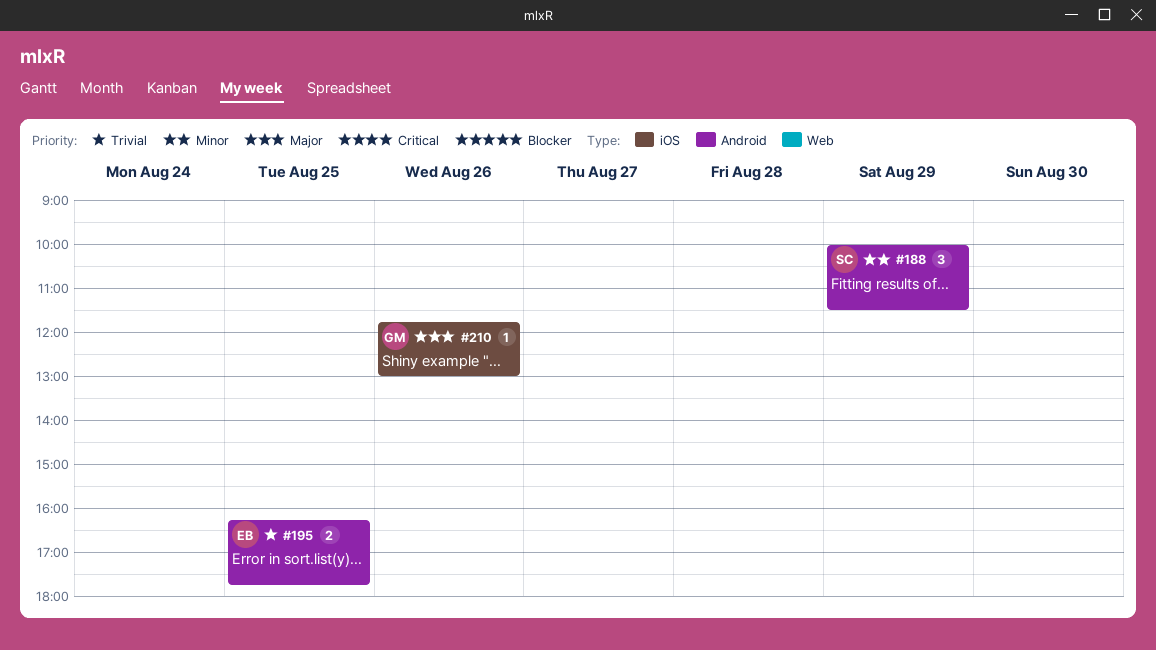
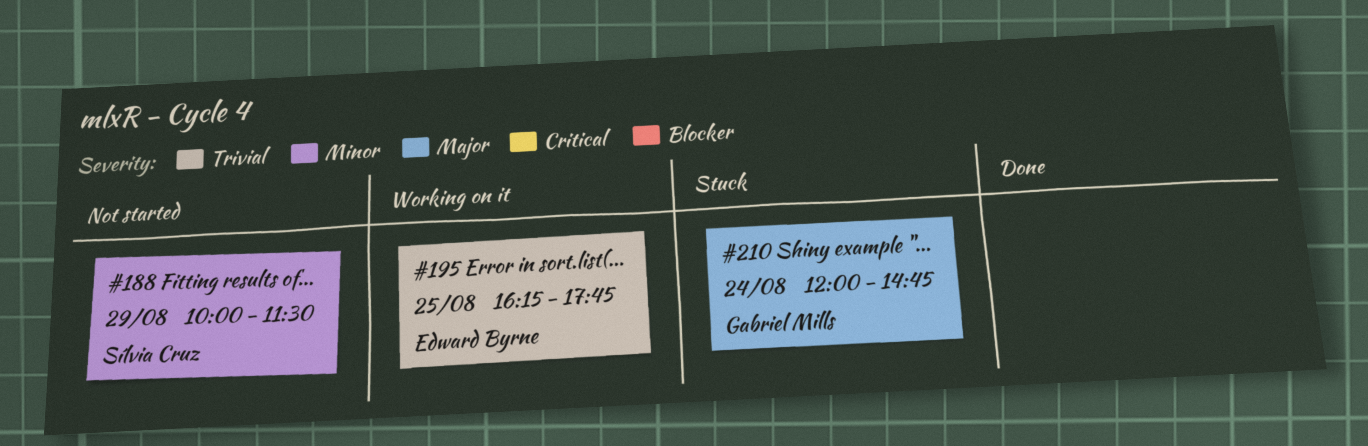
#210, day: Aug 26 -> Aug 24
#210, begins: 11:45 -> 12:00
#210, ends: 13:00 -> 14:45

